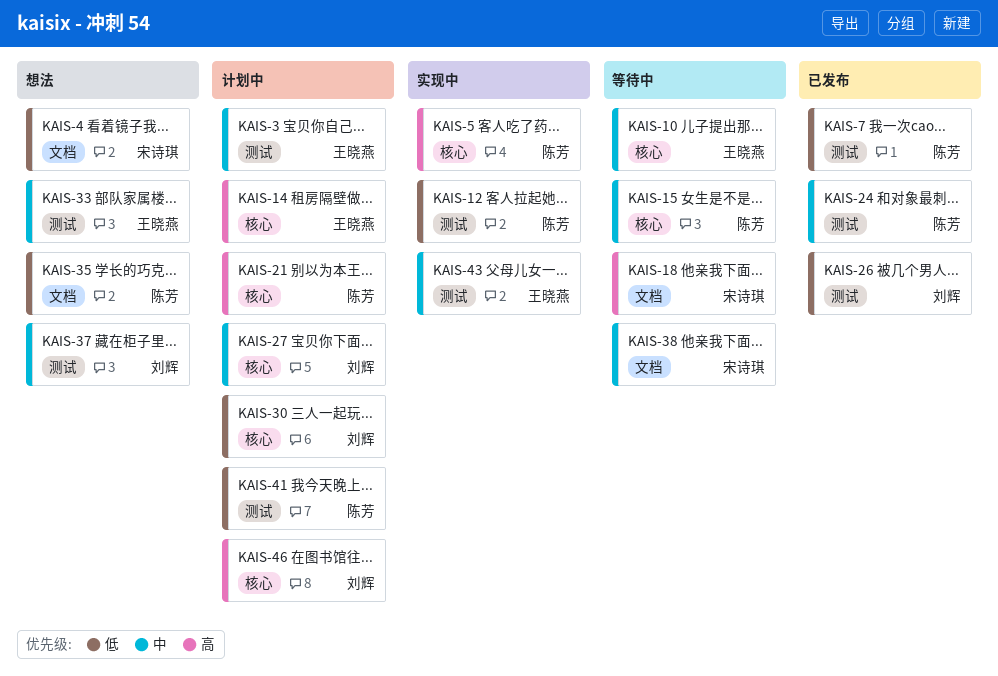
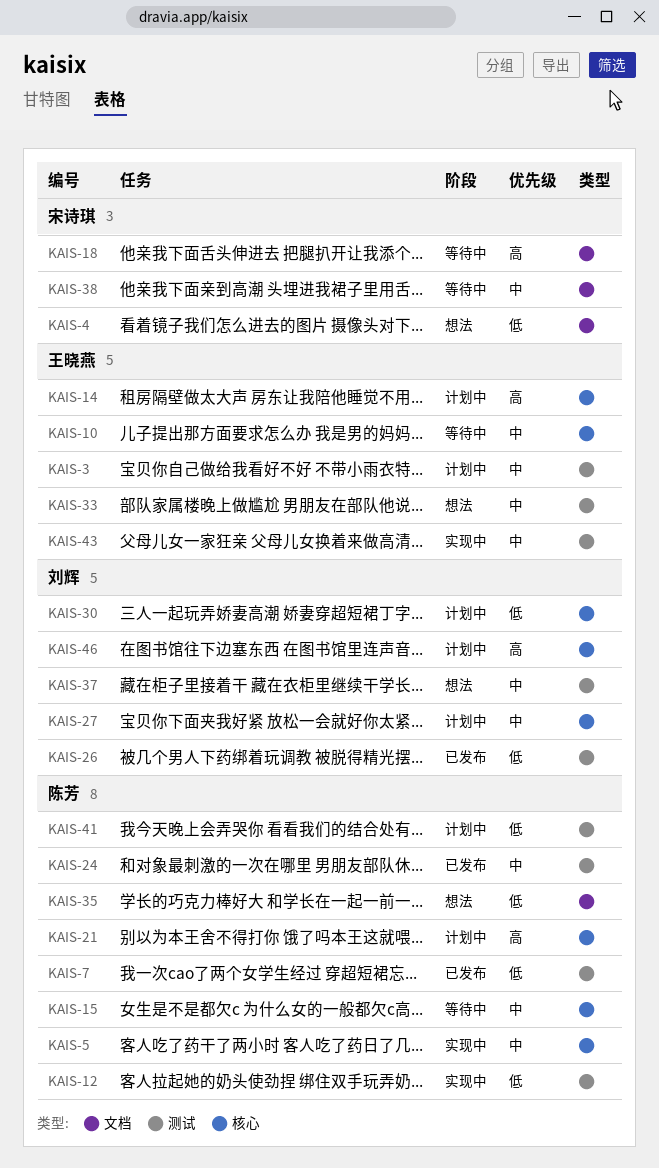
KAIS-5, priority: 高 -> 中

